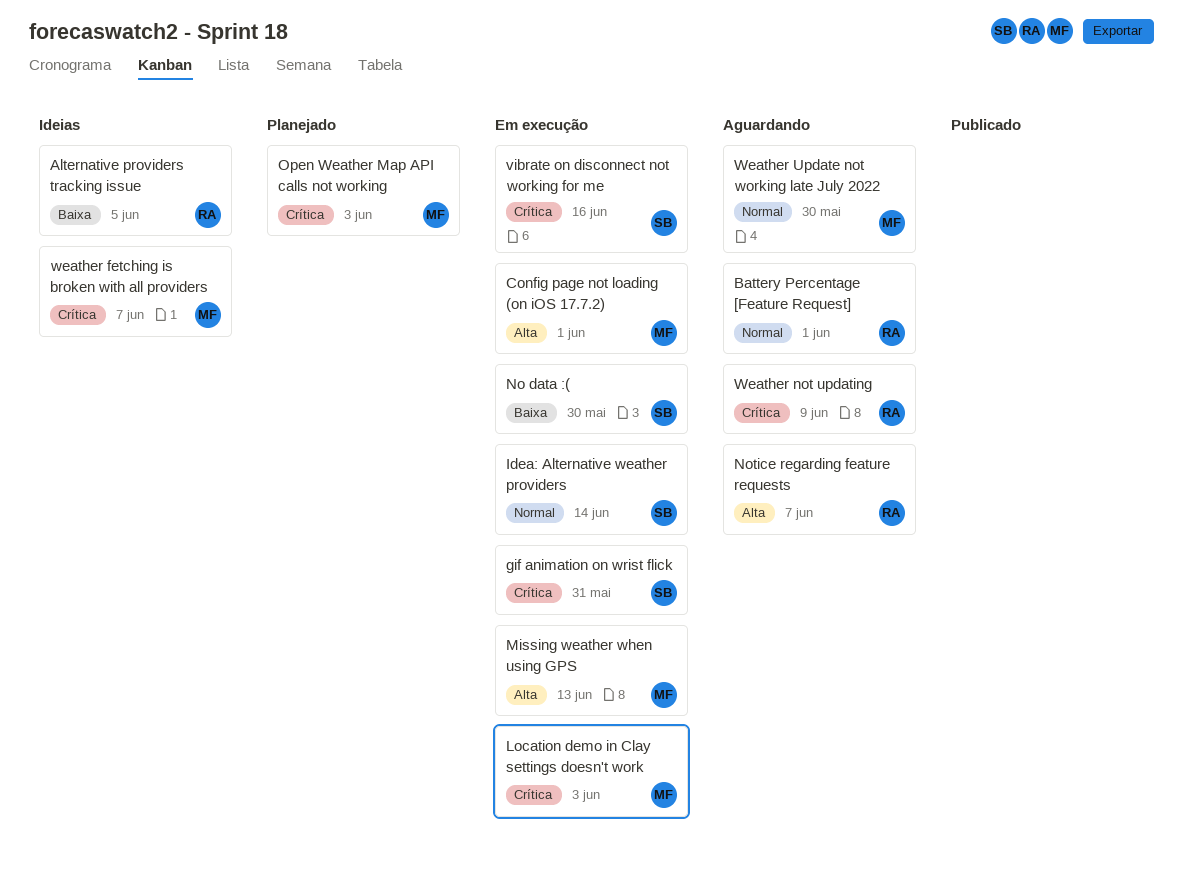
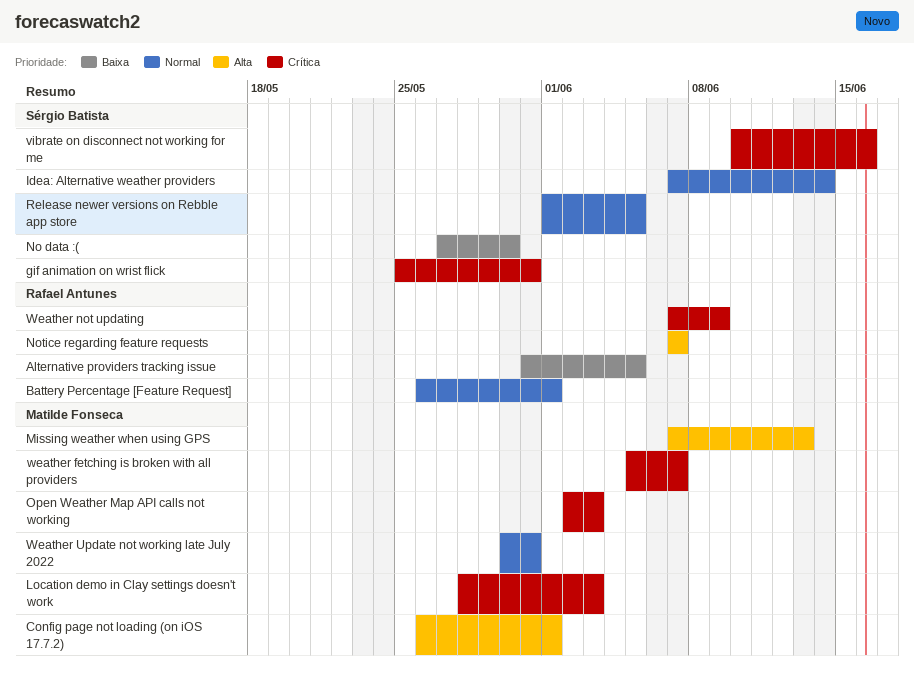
Release newer versions on Rebble app store: none -> present
Weather Update not working late July 2022, due: May 30 -> May 31

